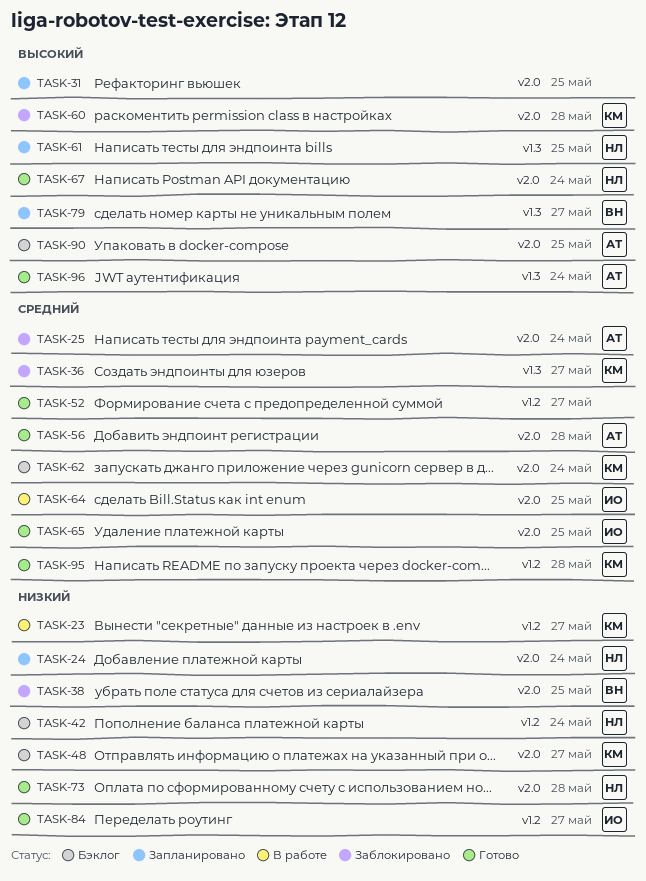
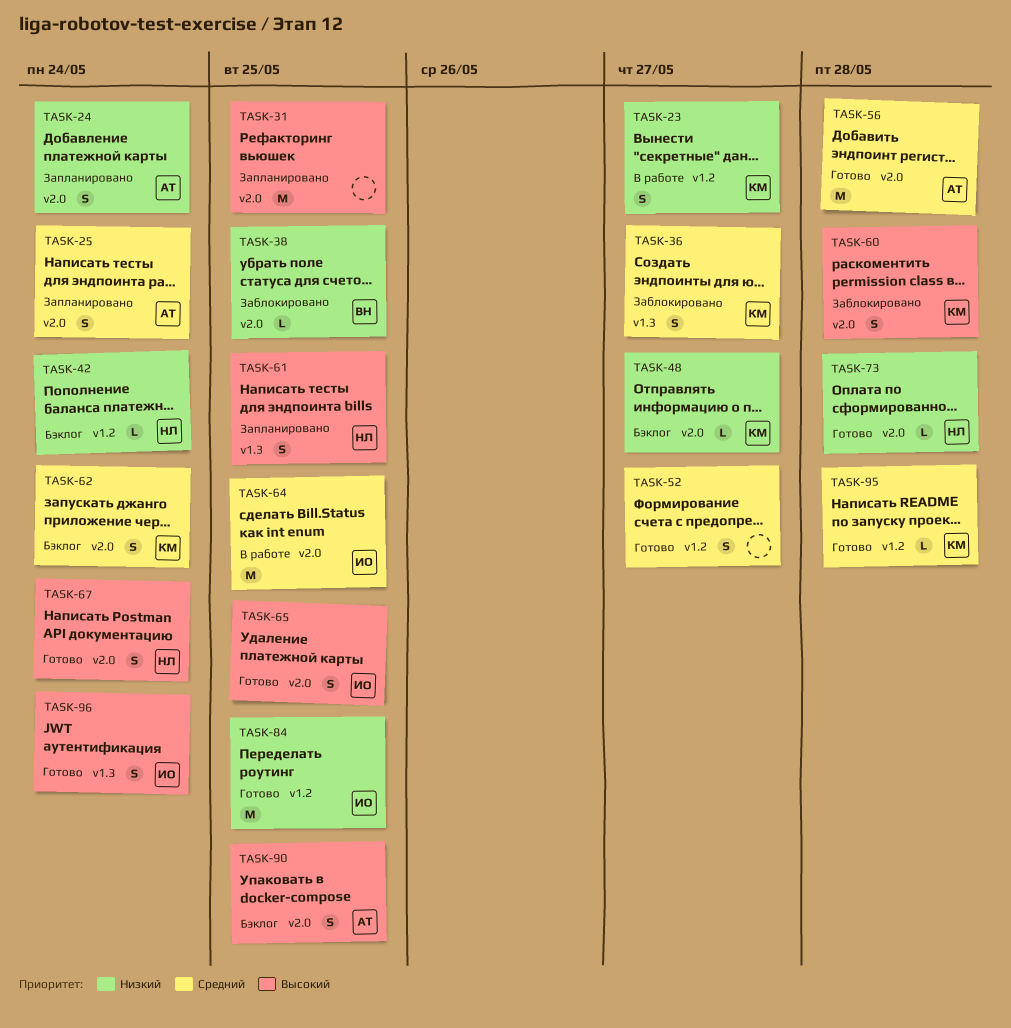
TASK-24, owner: НЛ -> АТ
TASK-25, status: Заблокировано -> Запланировано
TASK-65, priority: Средний -> Высокий
TASK-79: present -> none
TASK-84, due: May 27 -> May 25
TASK-96, owner: АТ -> ИО

